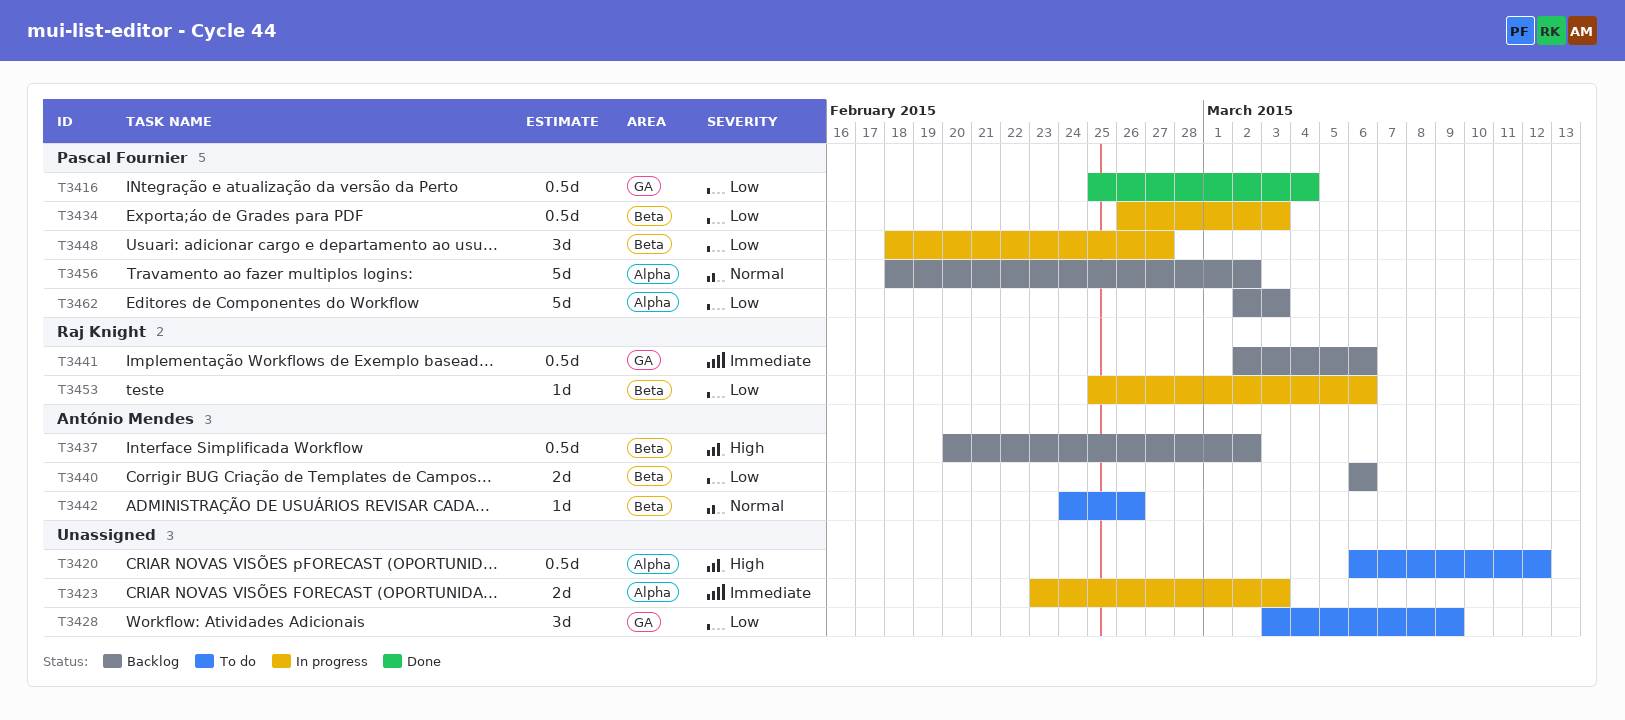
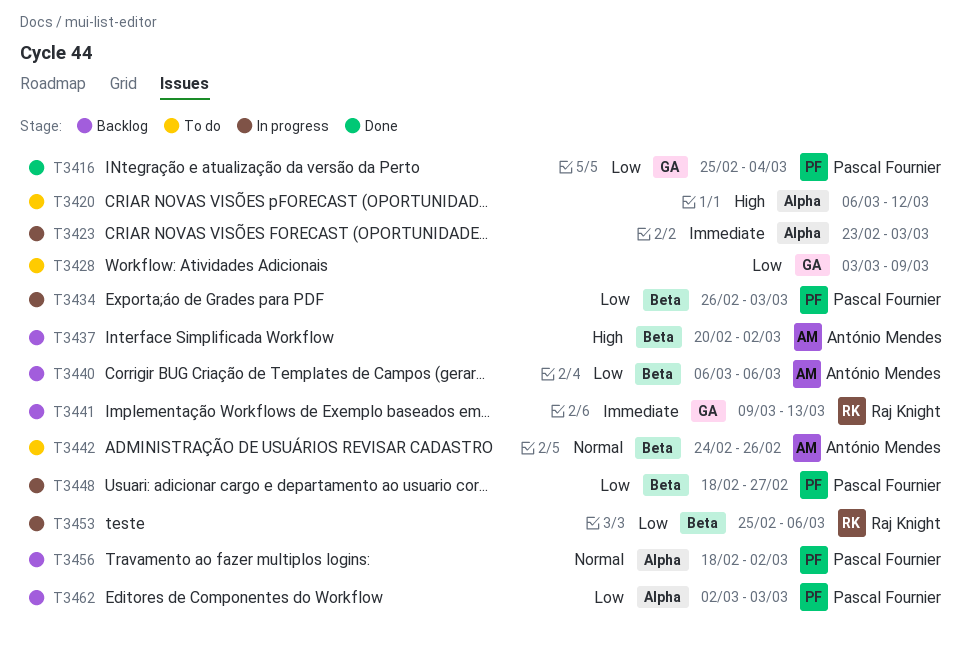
T3441, start: Mar 2 -> Mar 9
T3441, due: Mar 6 -> Mar 13

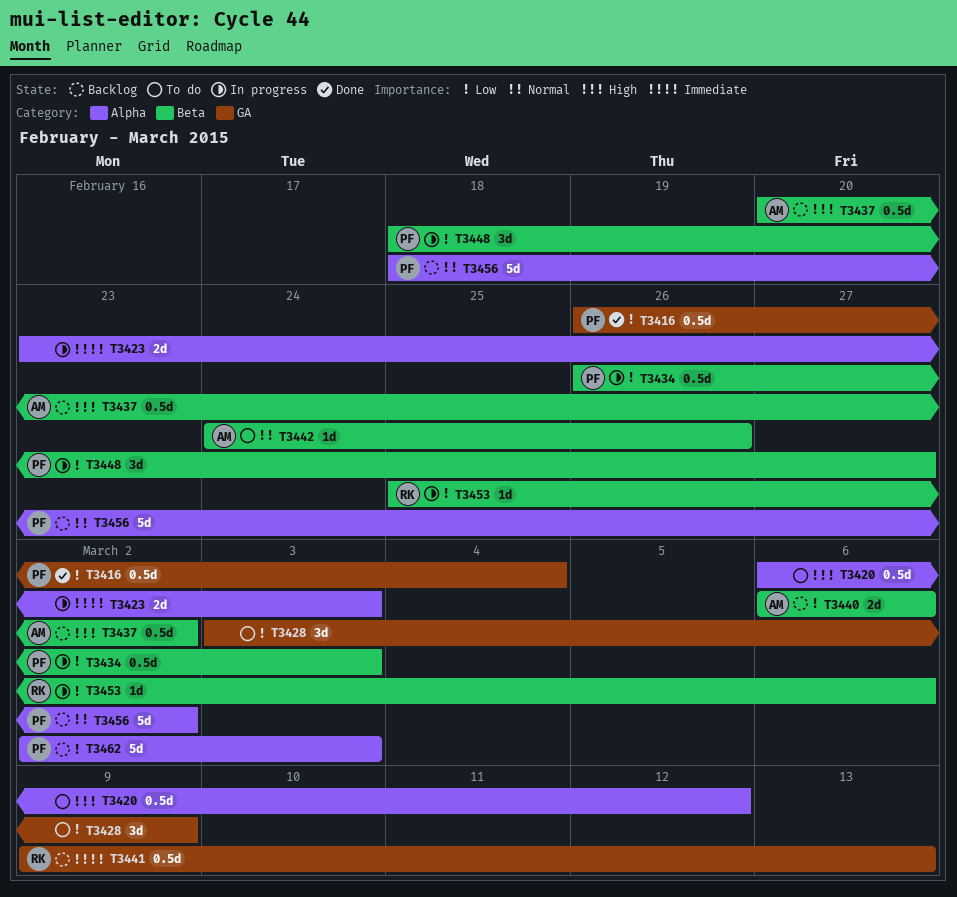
T3416, start: Feb 25 -> Feb 26

